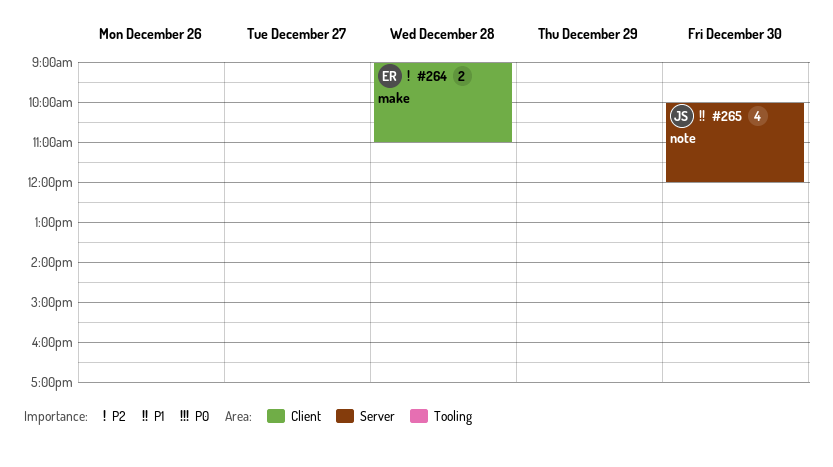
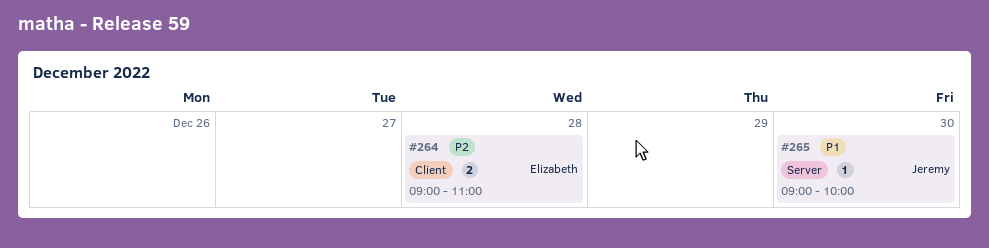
#265, estimate: 4 -> 1
#265, begins: 10:00 -> 09:00
#265, ends: 12:00 -> 10:00

